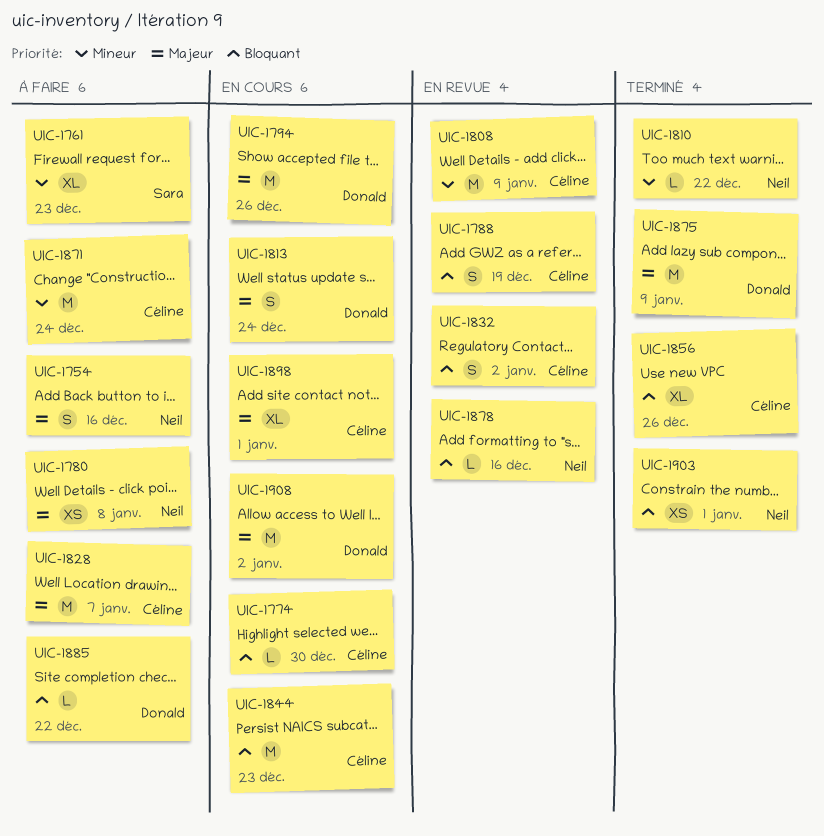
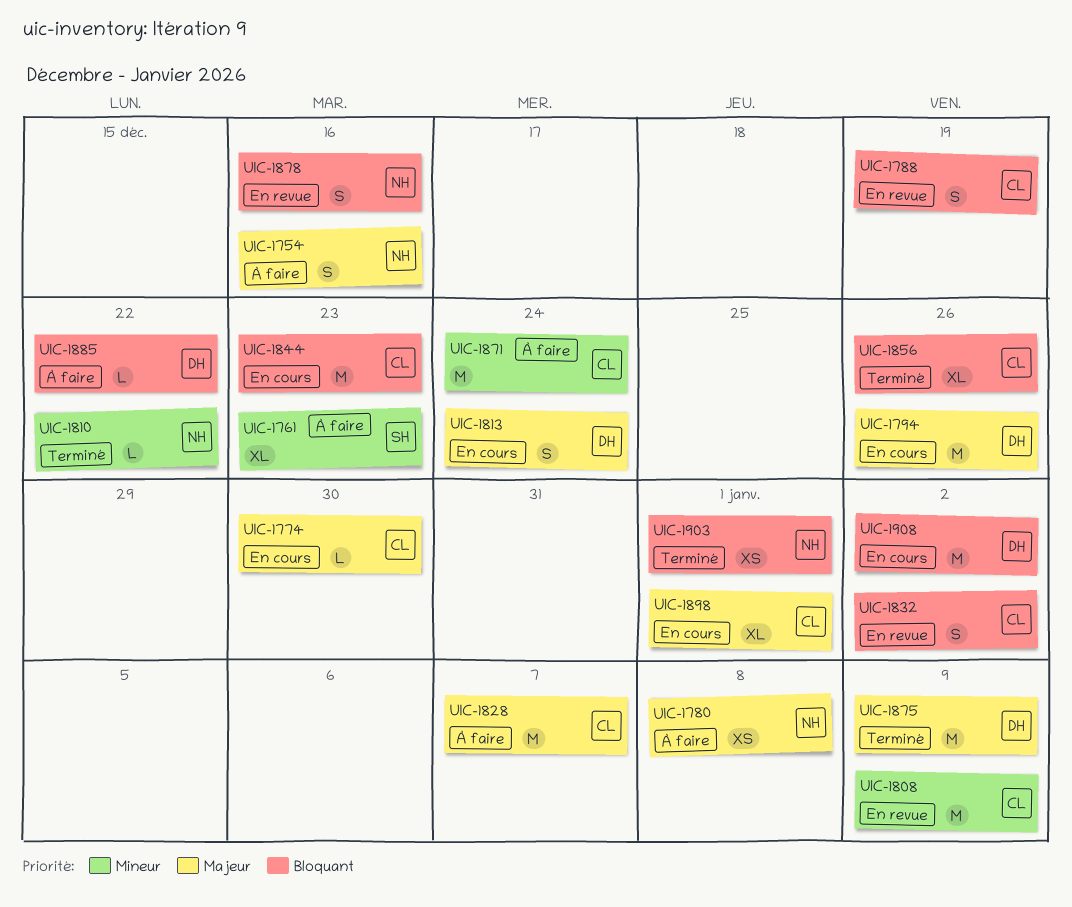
UIC-1774, priority: Bloquant -> Majeur
UIC-1878, estimate: L -> S
UIC-1908, priority: Majeur -> Bloquant

